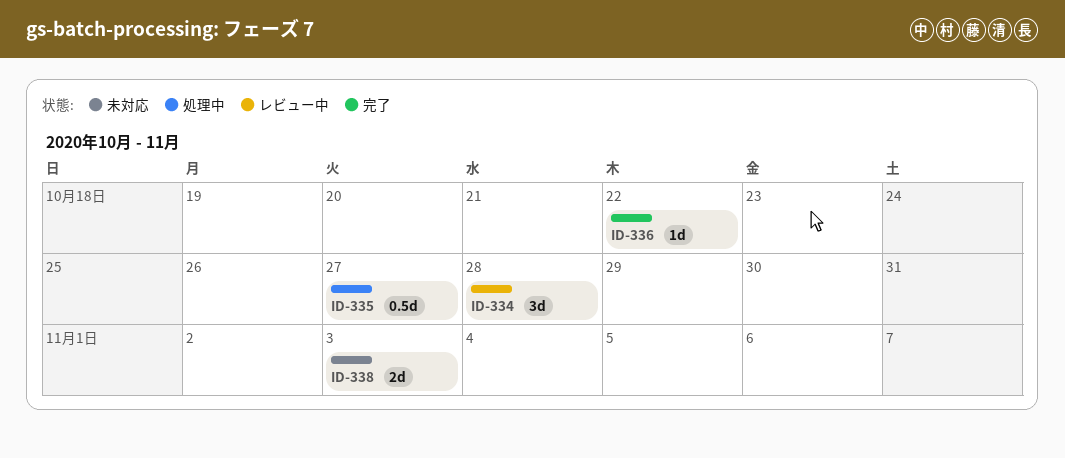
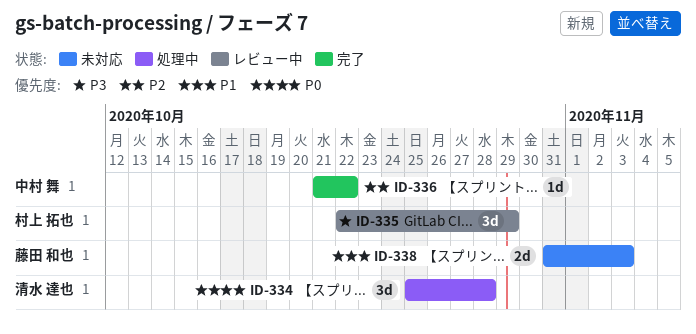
ID-334, status: レビュー中 -> 処理中
ID-335, status: 処理中 -> レビュー中
ID-335, estimate: 0.5d -> 3d
ID-335, due: Oct 27 -> Oct 29

